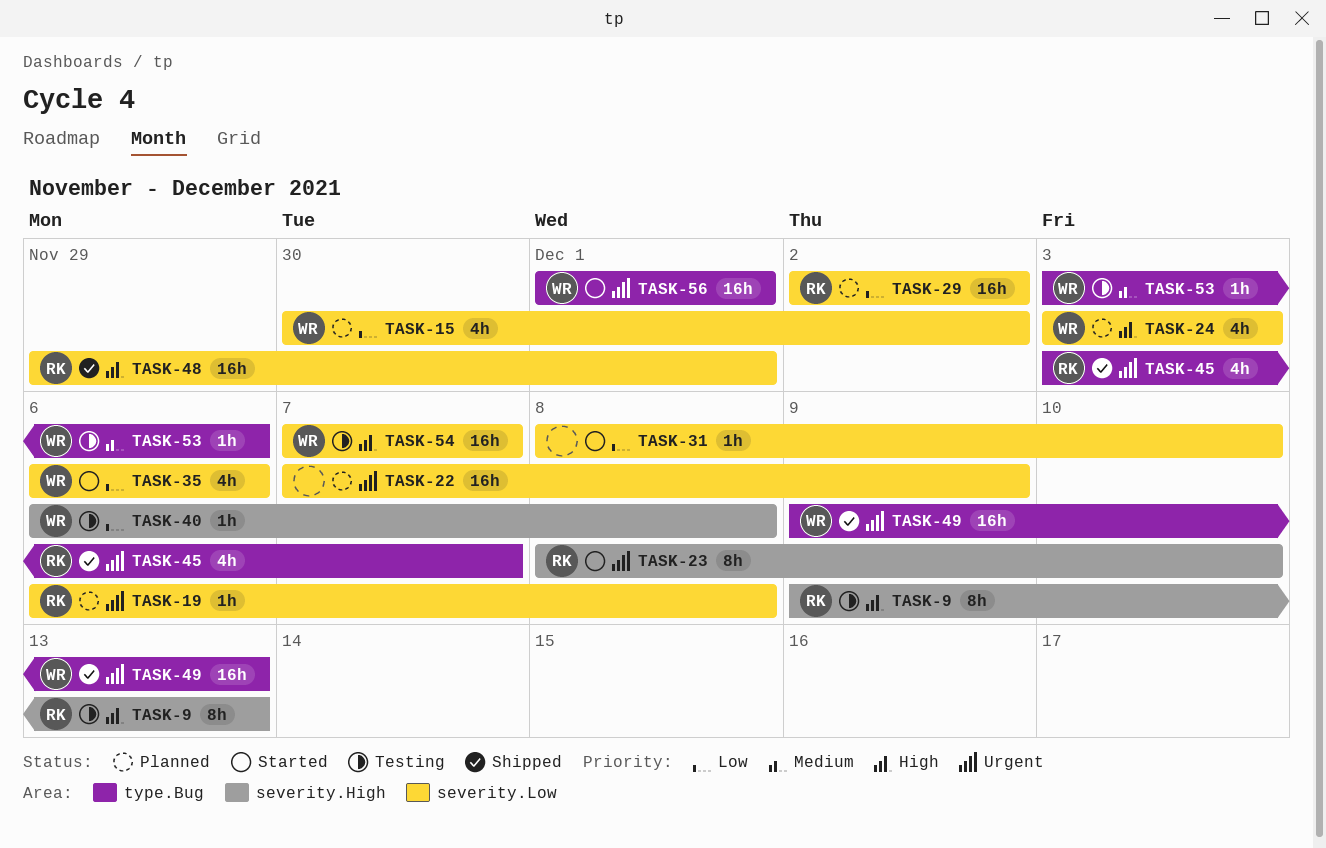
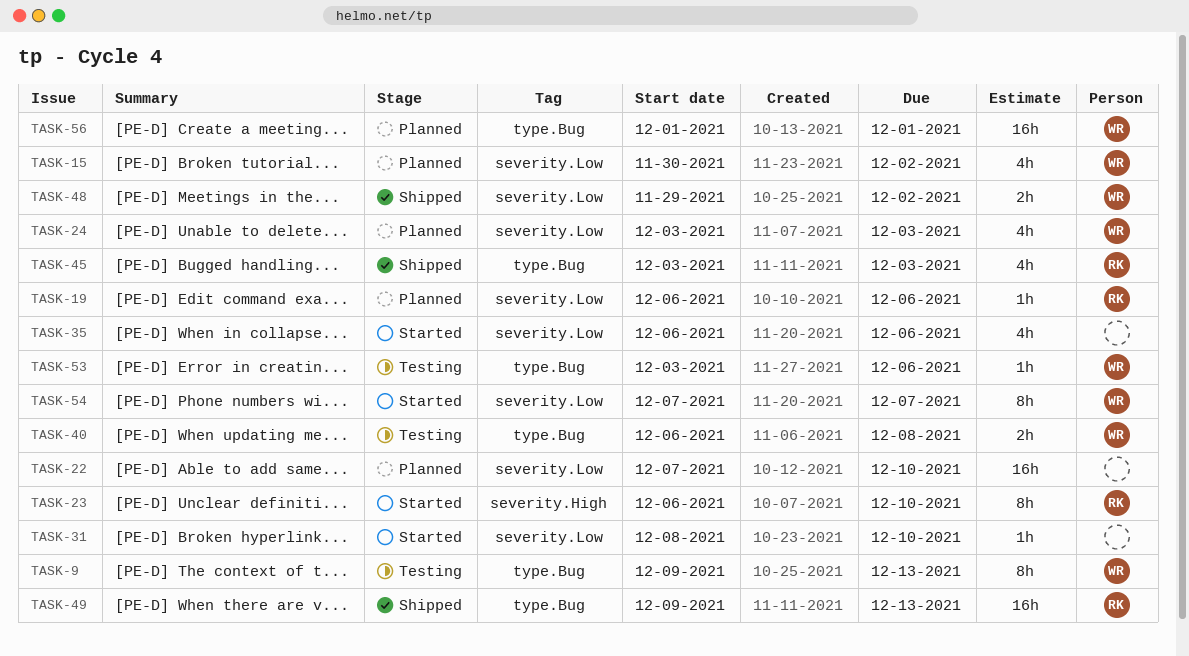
TASK-9, owner: RK -> WR
TASK-9, label: severity.High -> type.Bug
TASK-19, due: Dec 8 -> Dec 6
TASK-22, due: Dec 9 -> Dec 10
TASK-23, start: Dec 8 -> Dec 6
TASK-29: present -> none
TASK-35, owner: WR -> none
TASK-40, label: severity.High -> type.Bug
TASK-40, estimate: 1h -> 2h
TASK-45, due: Dec 7 -> Dec 3
TASK-48, owner: RK -> WR
TASK-48, estimate: 16h -> 2h
TASK-48, due: Dec 1 -> Dec 2
TASK-49, owner: WR -> RK
TASK-54, status: Testing -> Started
TASK-54, estimate: 16h -> 8h
TASK-56, status: Started -> Planned

